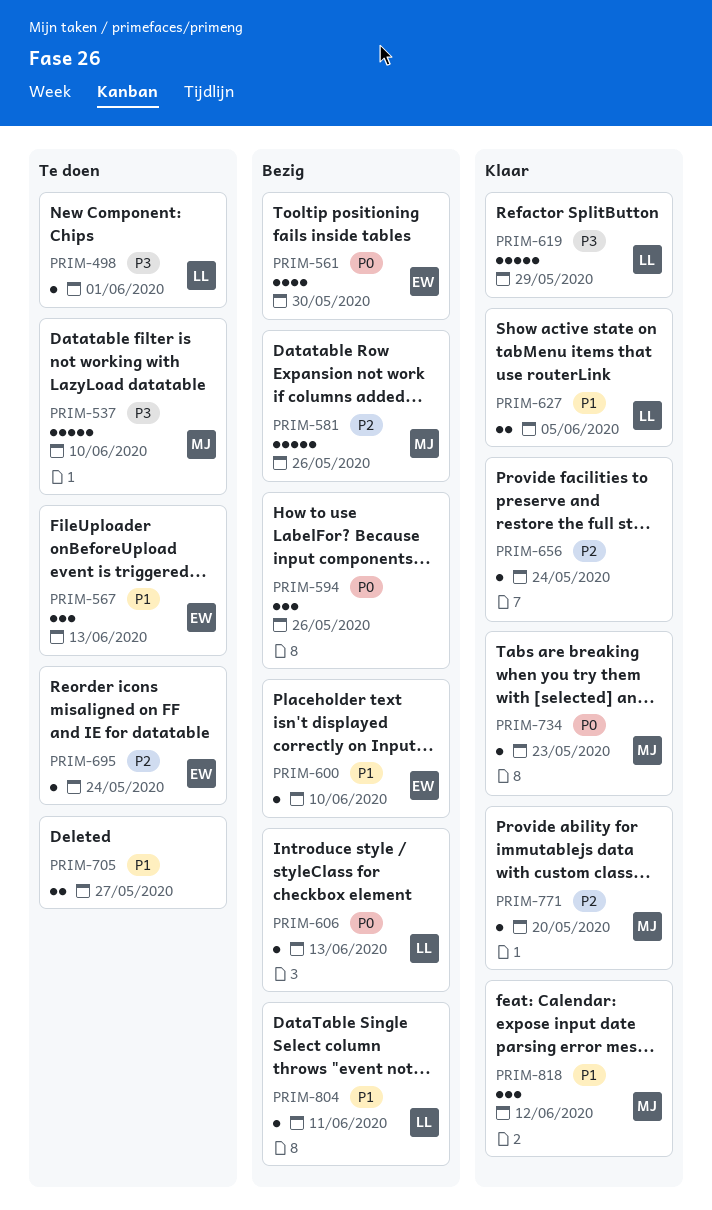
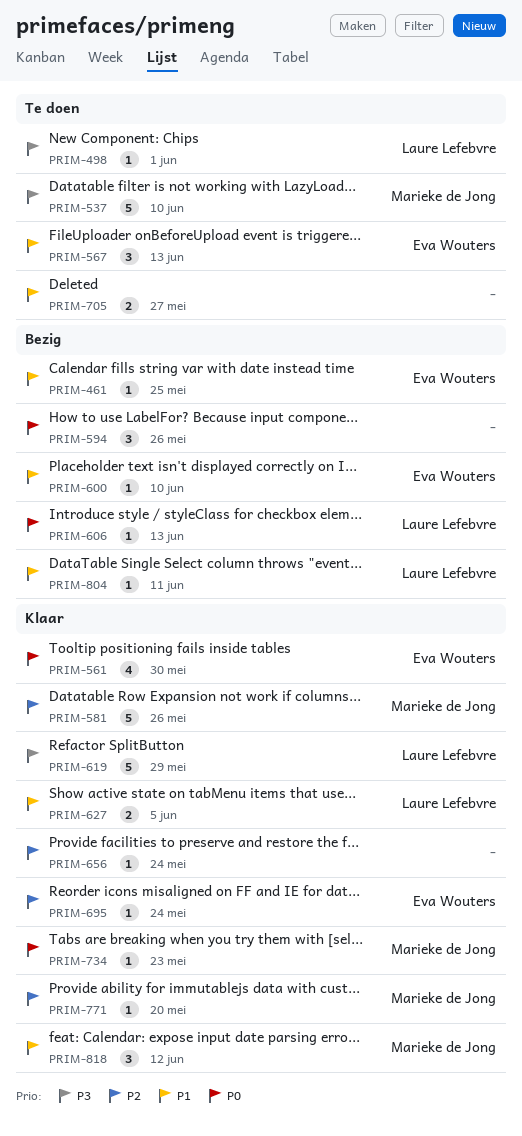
PRIM-461: none -> present
PRIM-561, status: Bezig -> Klaar
PRIM-581, status: Bezig -> Klaar
PRIM-695, status: Te doen -> Klaar

